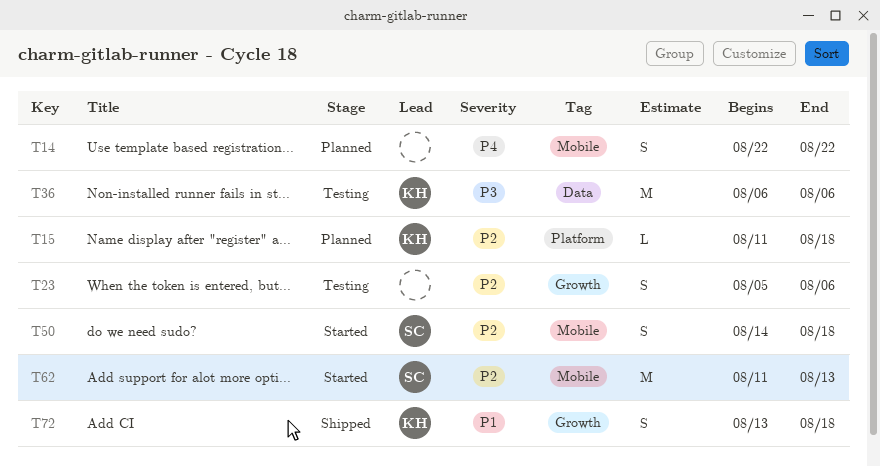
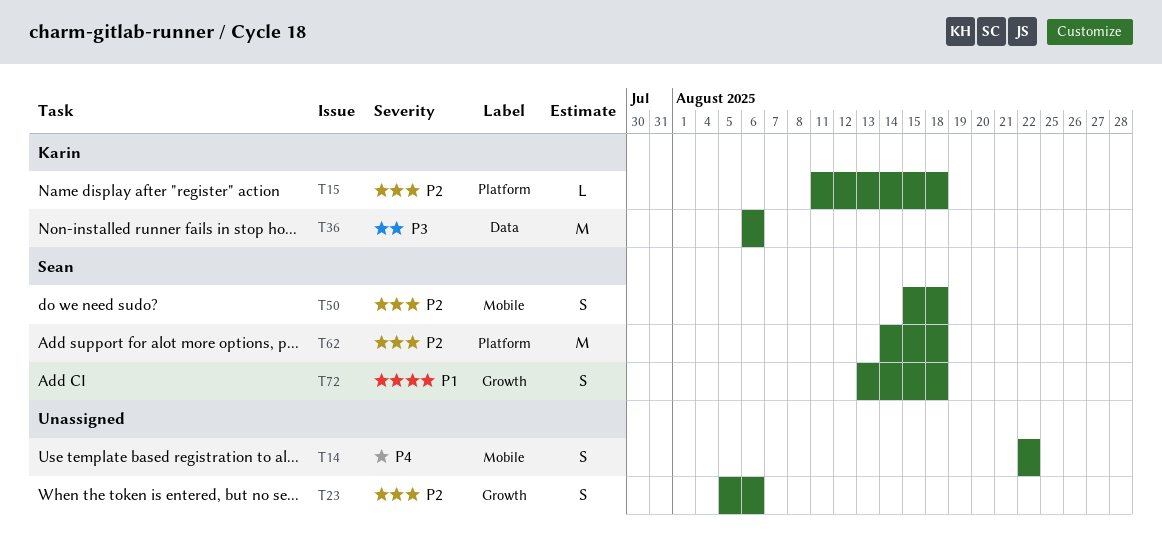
T50, start: Aug 14 -> Aug 15
T62, label: Mobile -> Platform
T62, start: Aug 11 -> Aug 14
T62, due: Aug 13 -> Aug 18
T72, owner: Karin -> Sean

